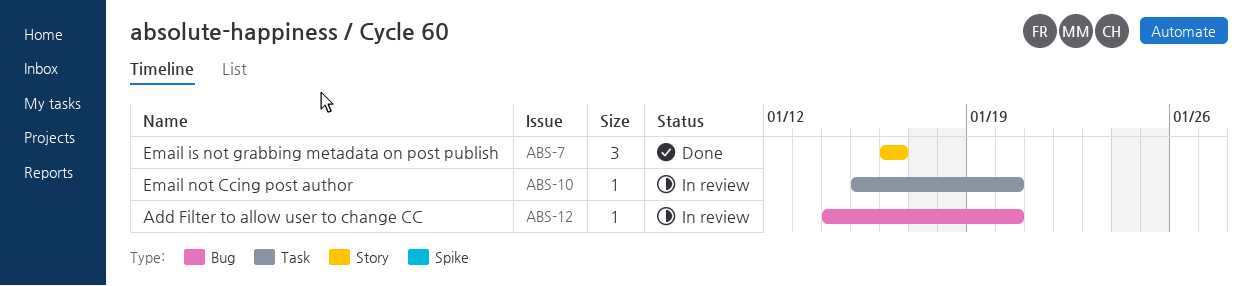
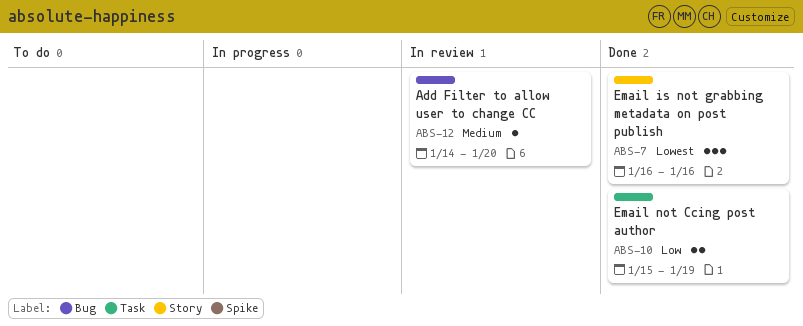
ABS-10, status: In review -> Done
ABS-10, estimate: 1 -> 2
ABS-10, due: Jan 20 -> Jan 19

